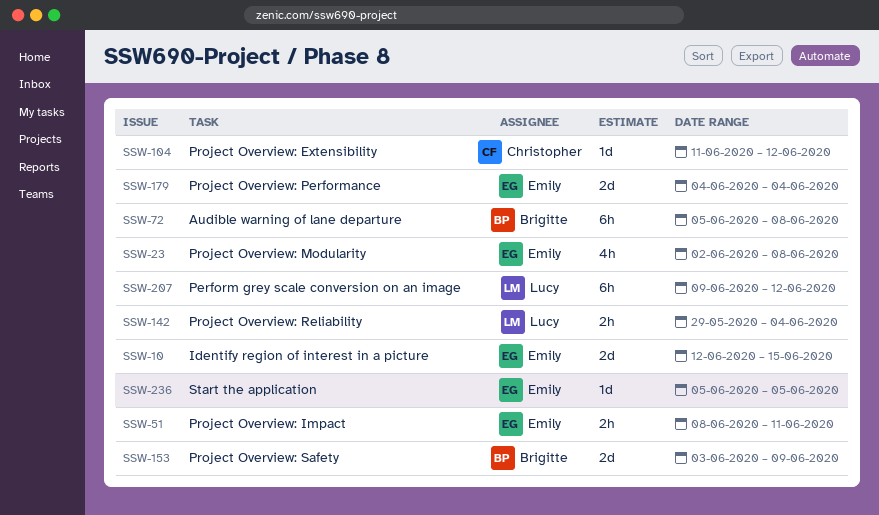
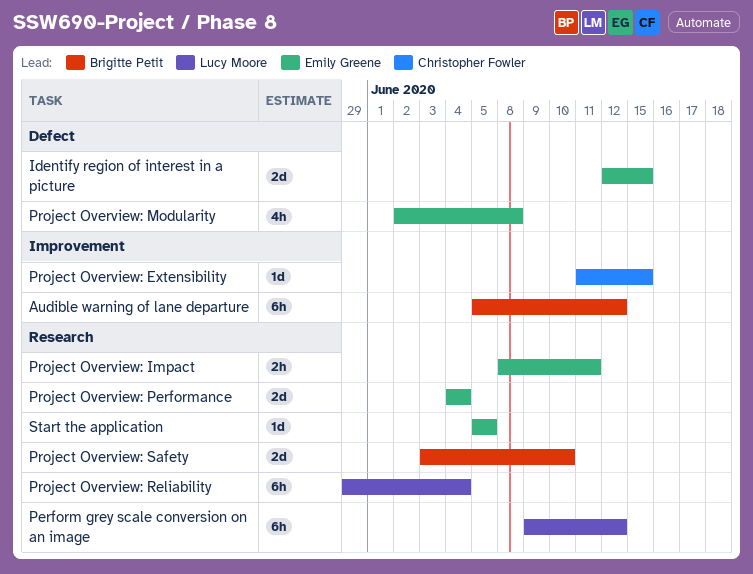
Audible warning of lane departure, due: Jun 8 -> Jun 12
Project Overview: Extensibility, due: Jun 12 -> Jun 15
Project Overview: Reliability, estimate: 2h -> 6h
Project Overview: Safety, due: Jun 9 -> Jun 10

